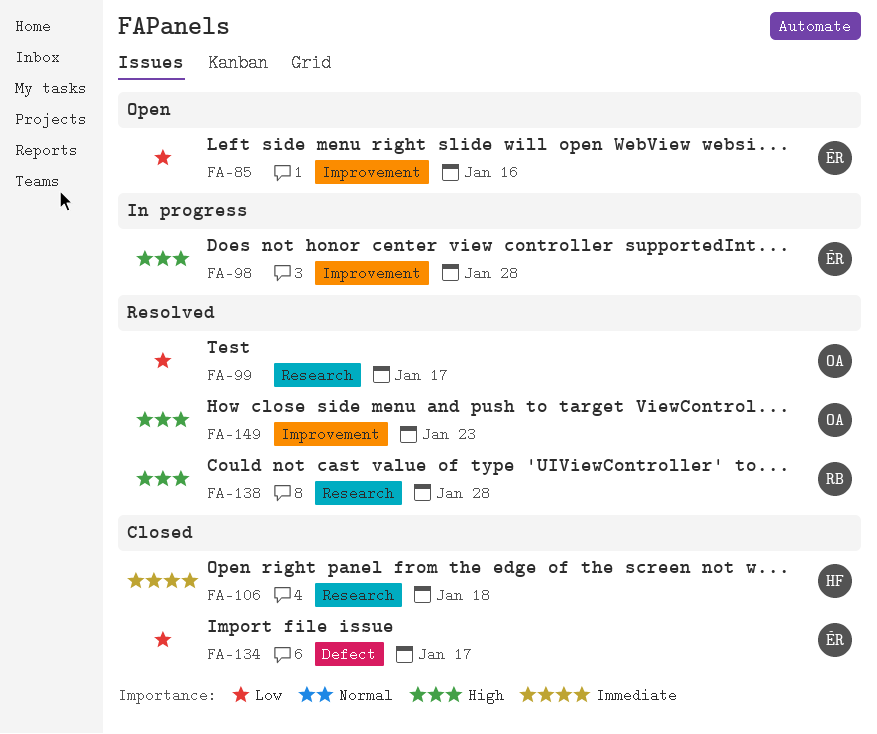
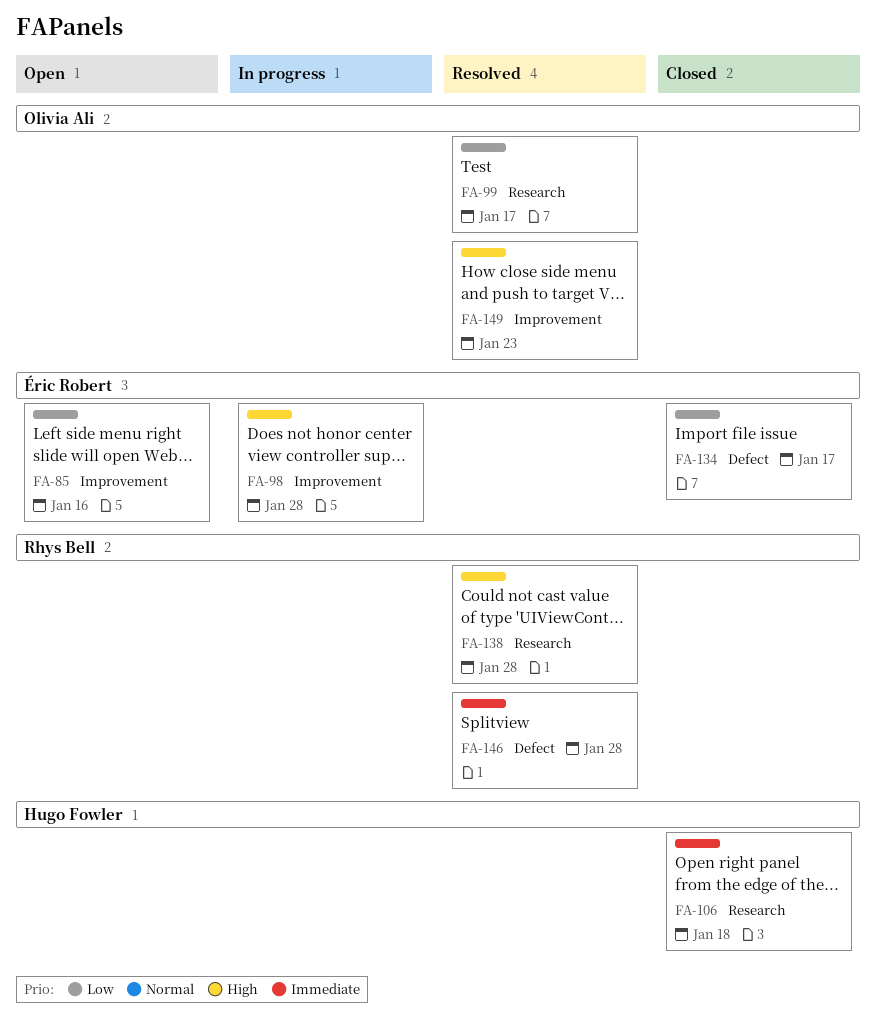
FA-146: none -> present

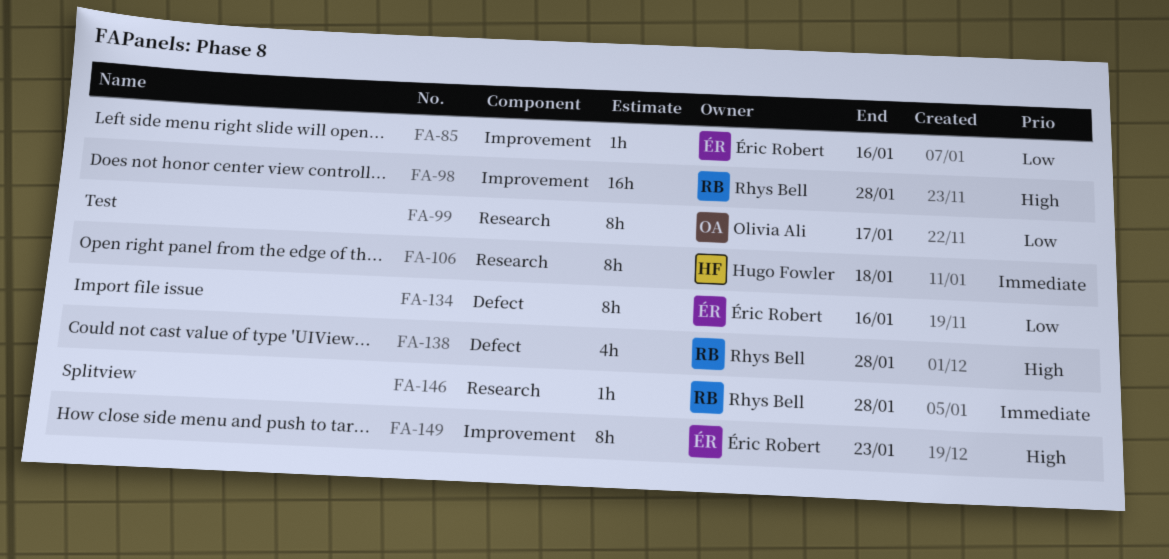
FA-98, owner: Éric Robert -> Rhys Bell
FA-134, due: Jan 17 -> Jan 16
FA-138, label: Research -> Defect
FA-146, label: Defect -> Research
FA-149, owner: Olivia Ali -> Éric Robert

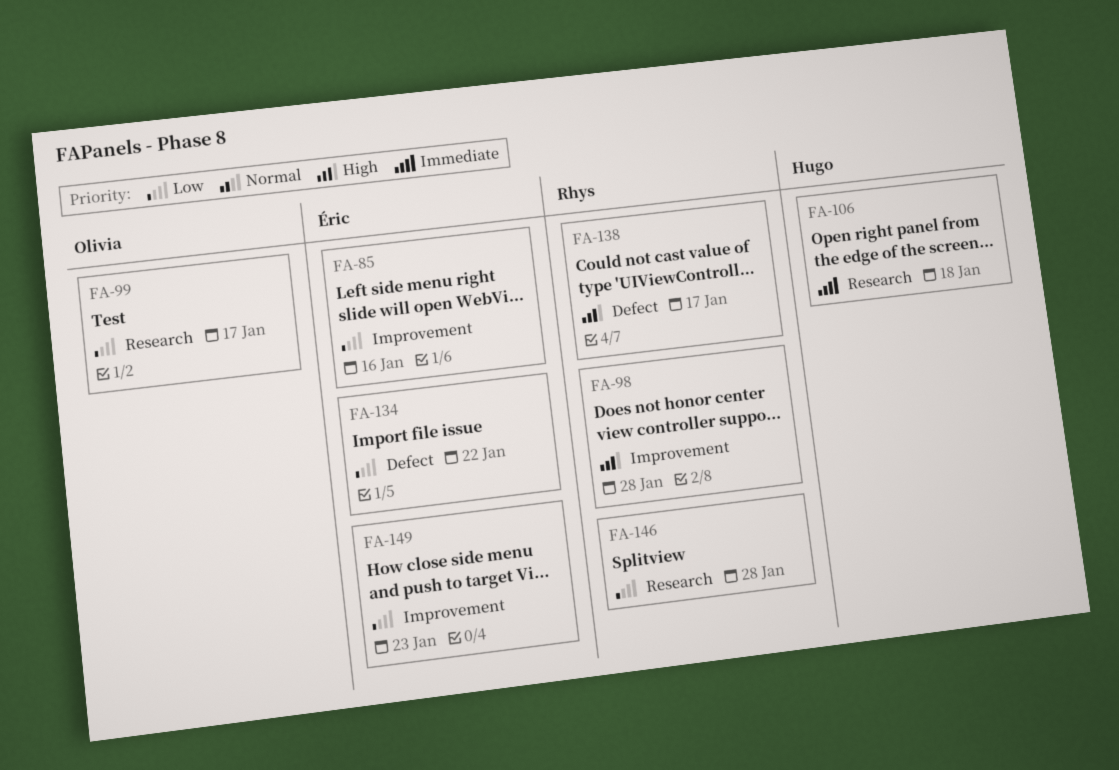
FA-134, due: Jan 16 -> Jan 22
FA-138, due: Jan 28 -> Jan 17
FA-146, priority: Immediate -> Low
FA-149, priority: High -> Low

